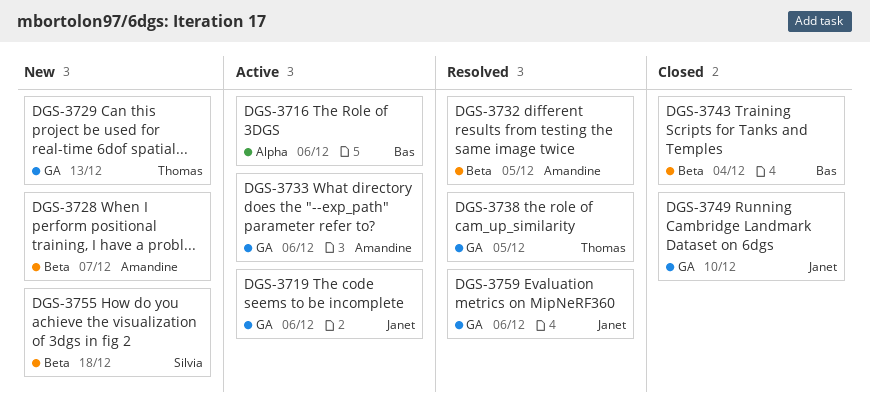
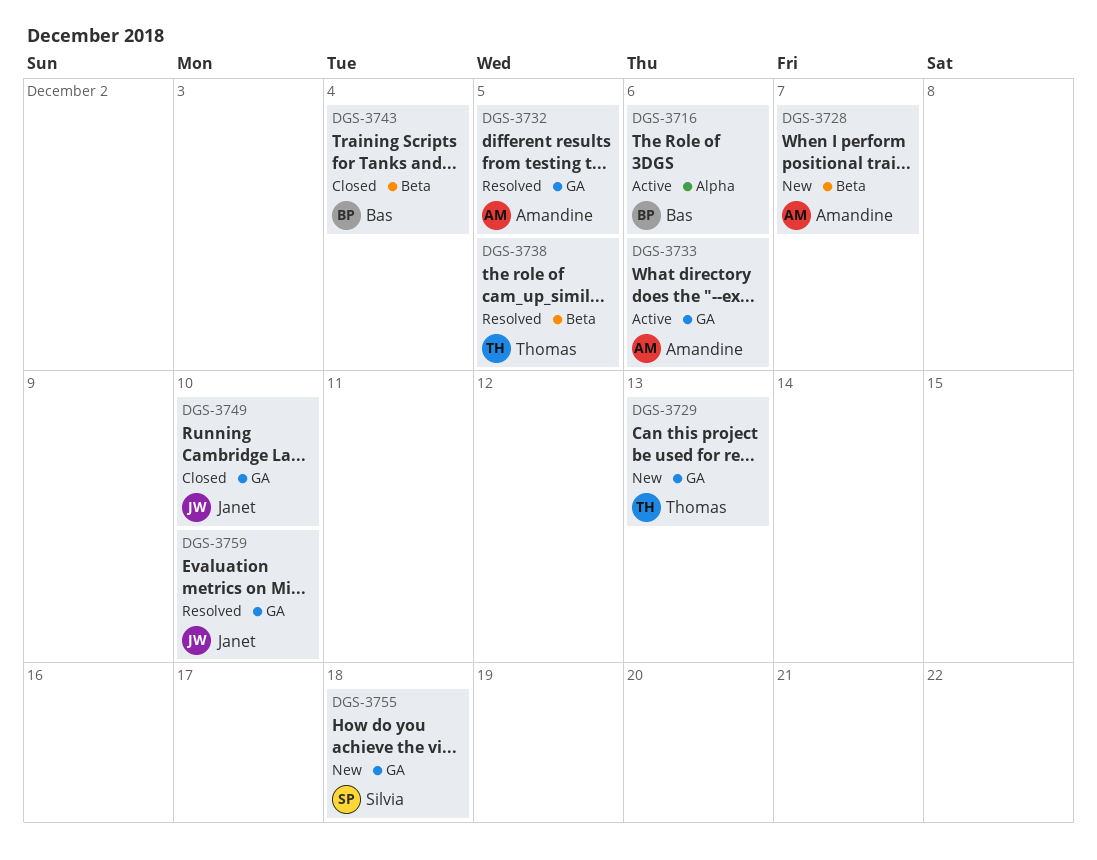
DGS-3719: present -> none
DGS-3732, label: Beta -> GA
DGS-3738, label: GA -> Beta
DGS-3755, label: Beta -> GA
DGS-3759, due: Dec 6 -> Dec 10

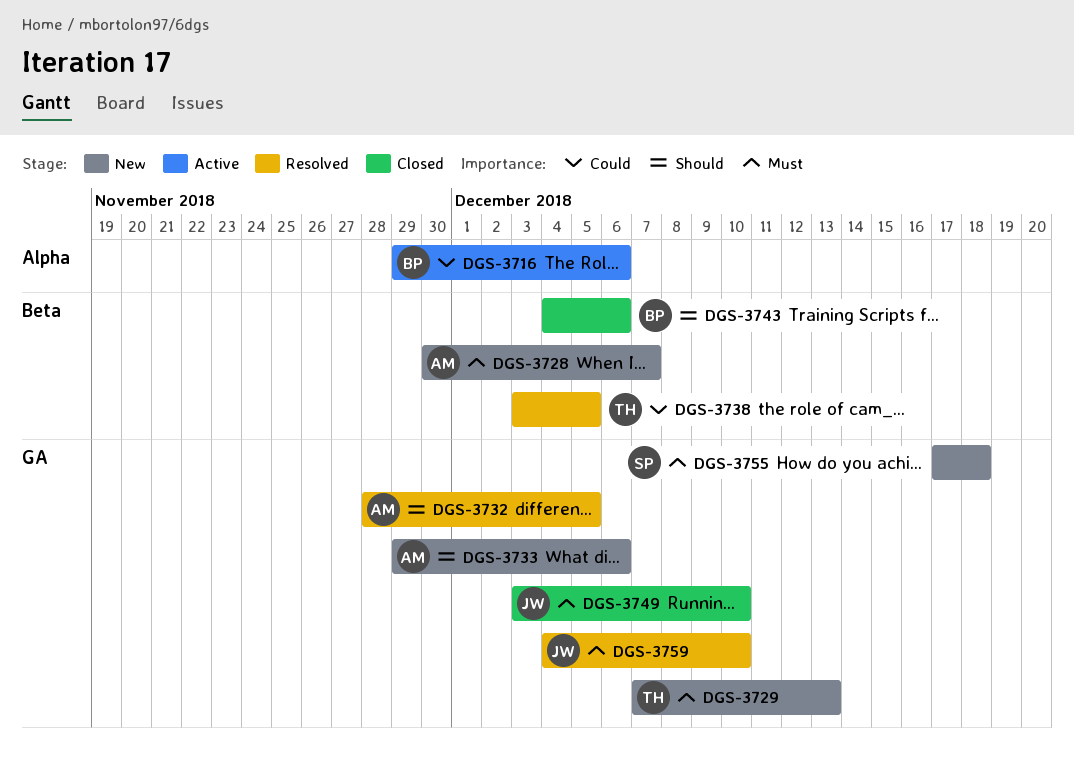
DGS-3733, status: Active -> New
DGS-3743, due: Dec 4 -> Dec 6

